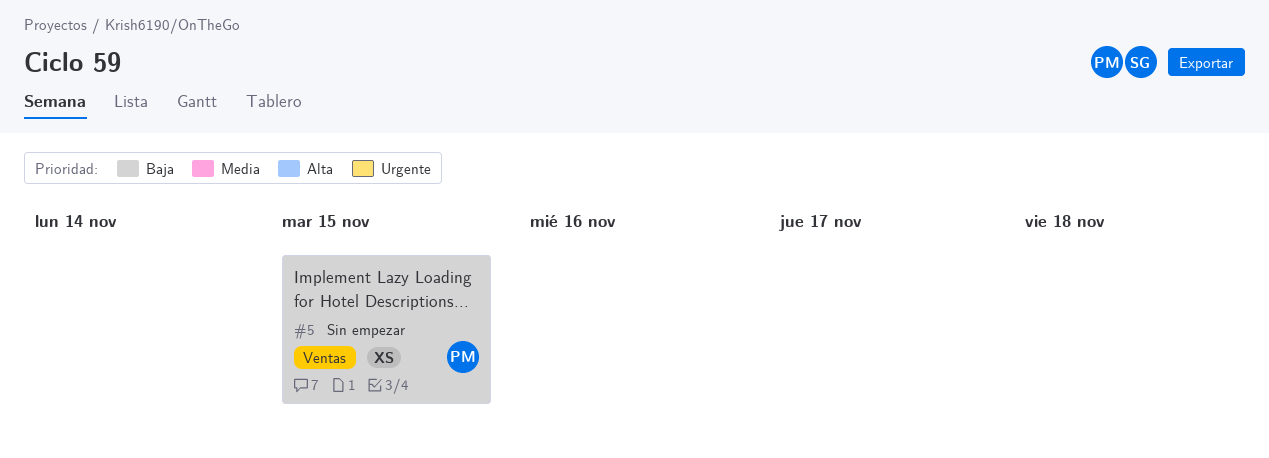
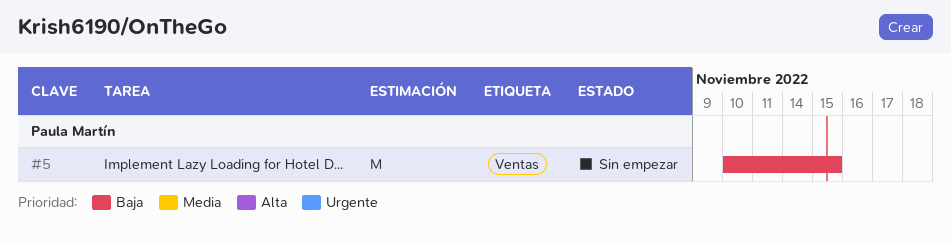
#5, estimate: XS -> M

